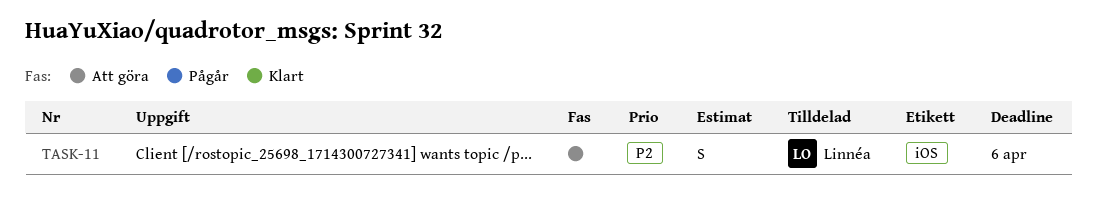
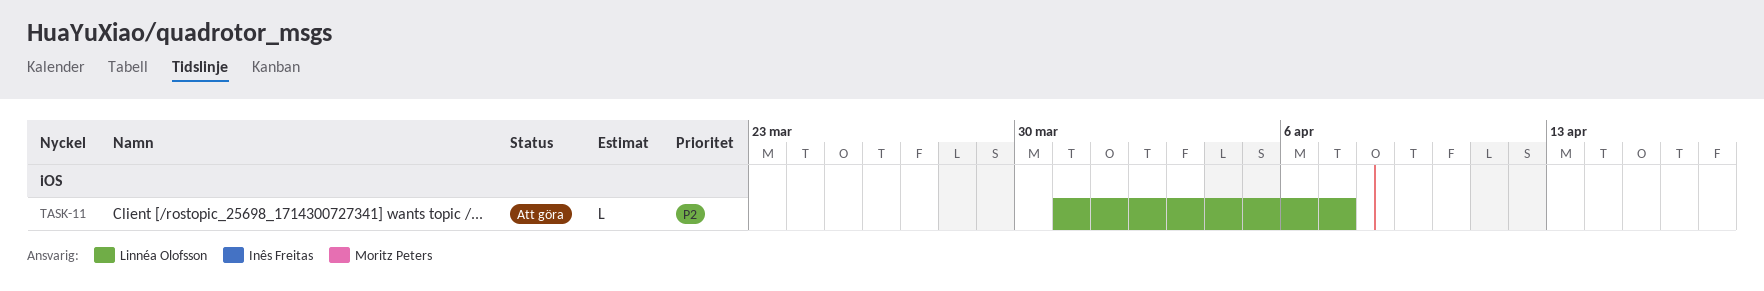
TASK-11, estimate: S -> L
TASK-11, due: Apr 6 -> Apr 7

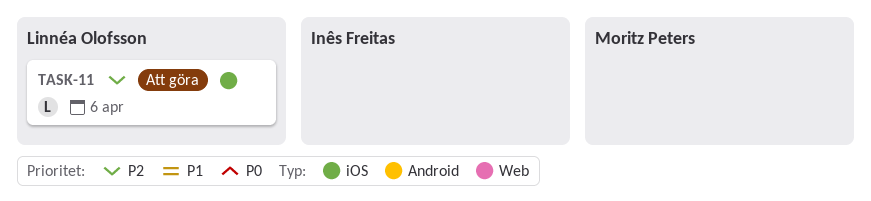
TASK-11, due: Apr 7 -> Apr 6

